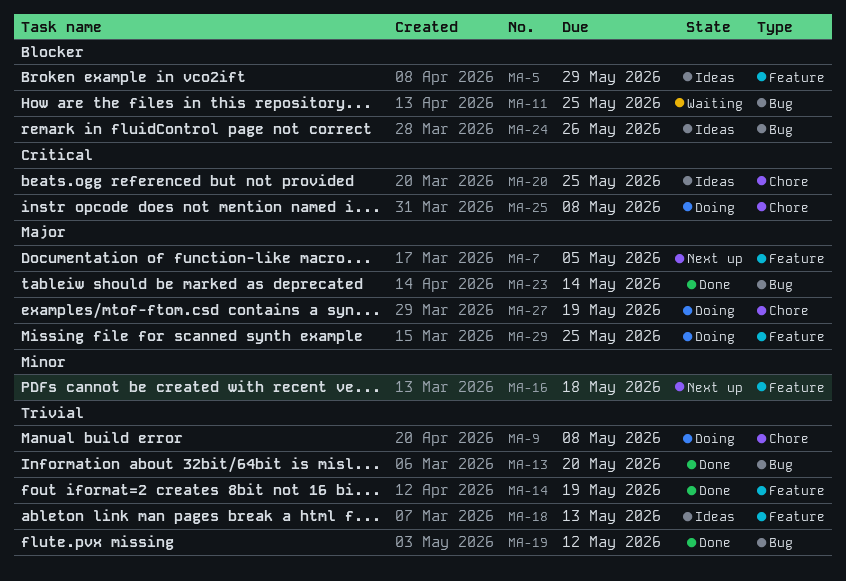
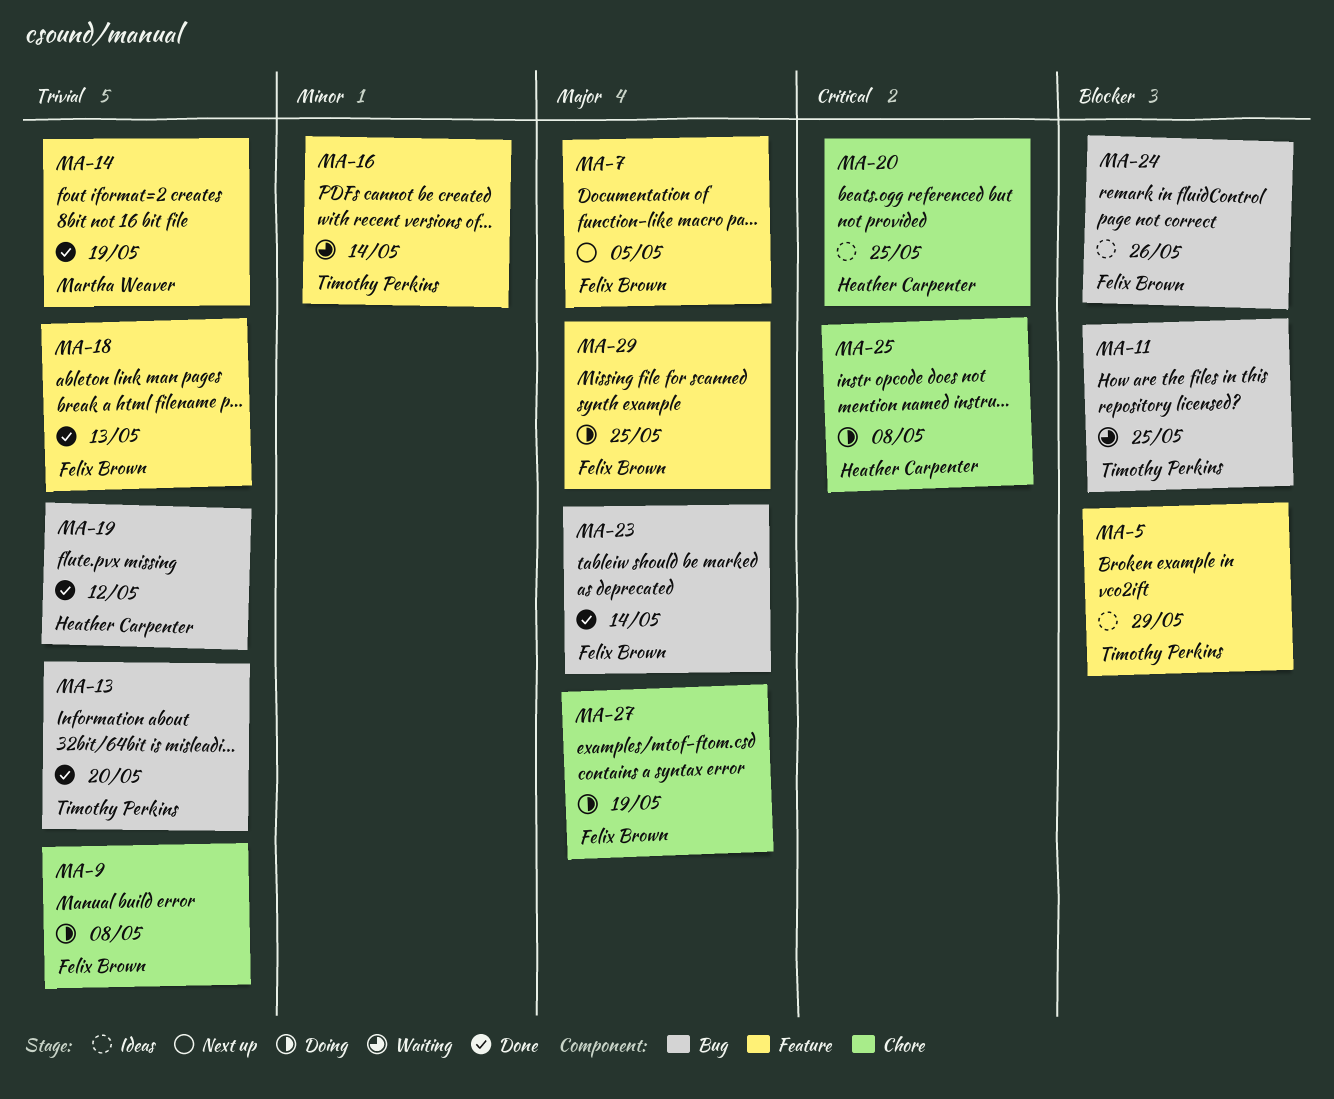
MA-16, status: Next up -> Waiting
MA-16, due: May 18 -> May 14
MA-18, status: Ideas -> Done

